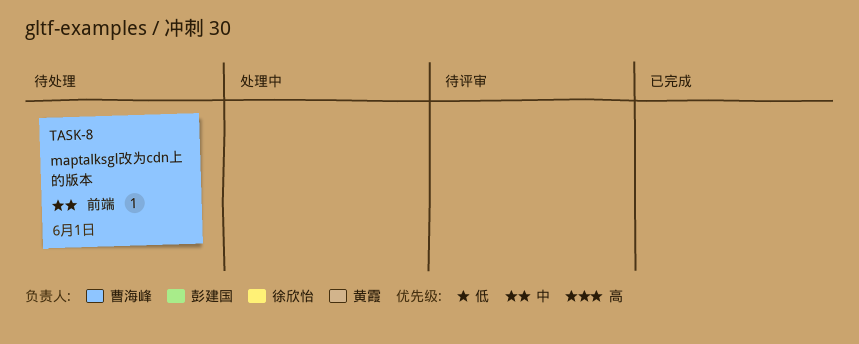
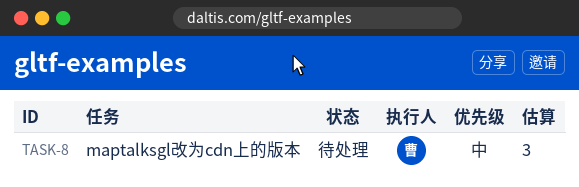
TASK-8, estimate: 1 -> 3

